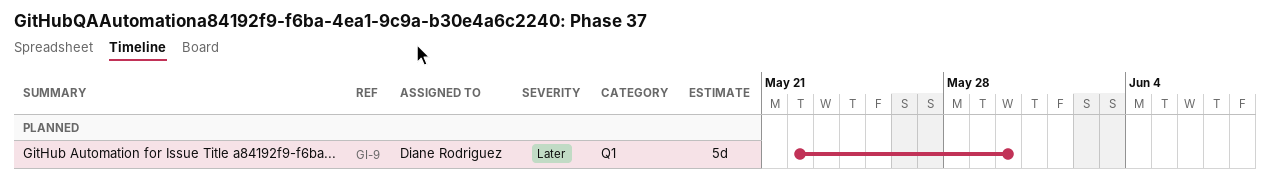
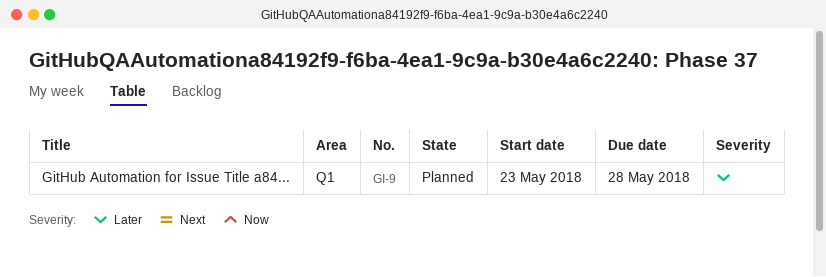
GI-9, start: May 22 -> May 23
GI-9, due: May 30 -> May 28

